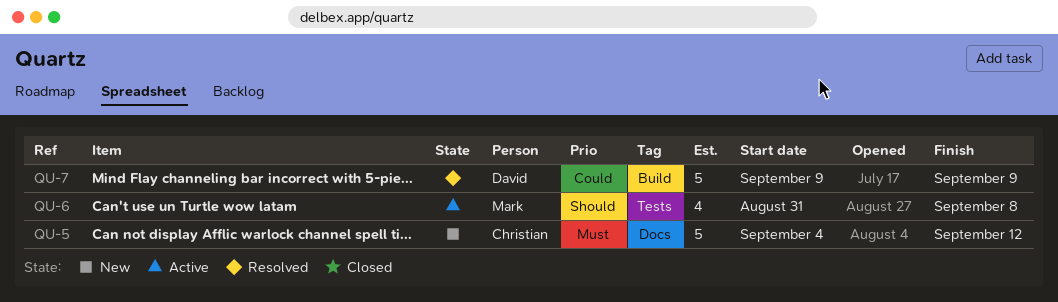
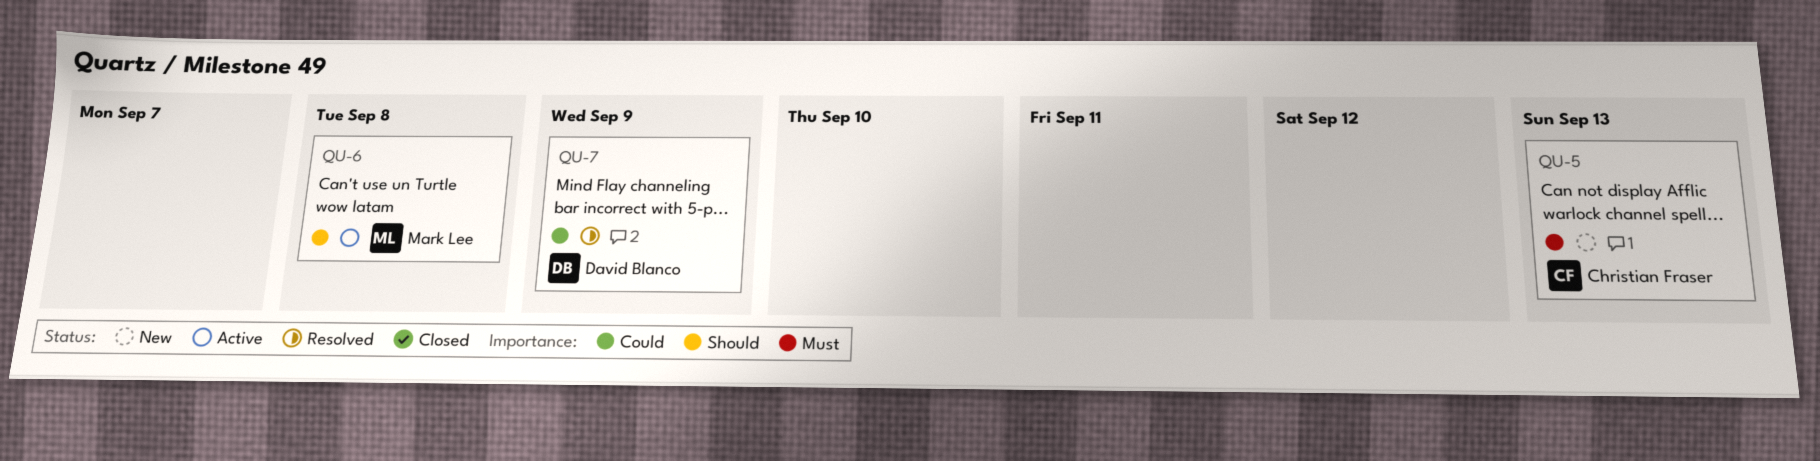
QU-5, due: Sep 12 -> Sep 13

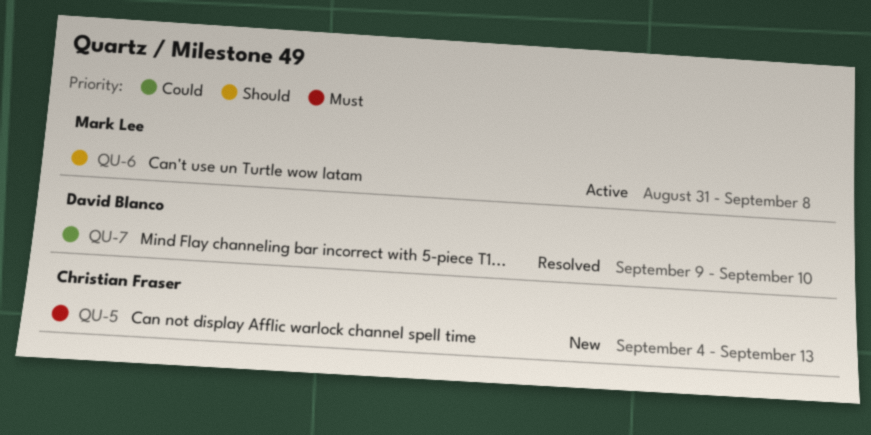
QU-7, due: Sep 9 -> Sep 10

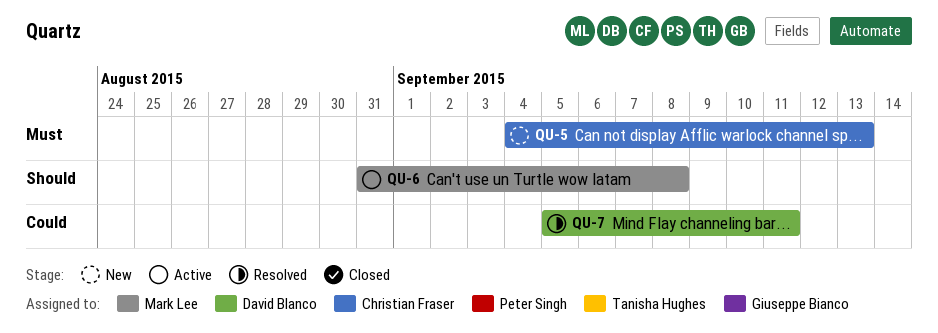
QU-7, start: Sep 9 -> Sep 5
QU-7, due: Sep 10 -> Sep 11

